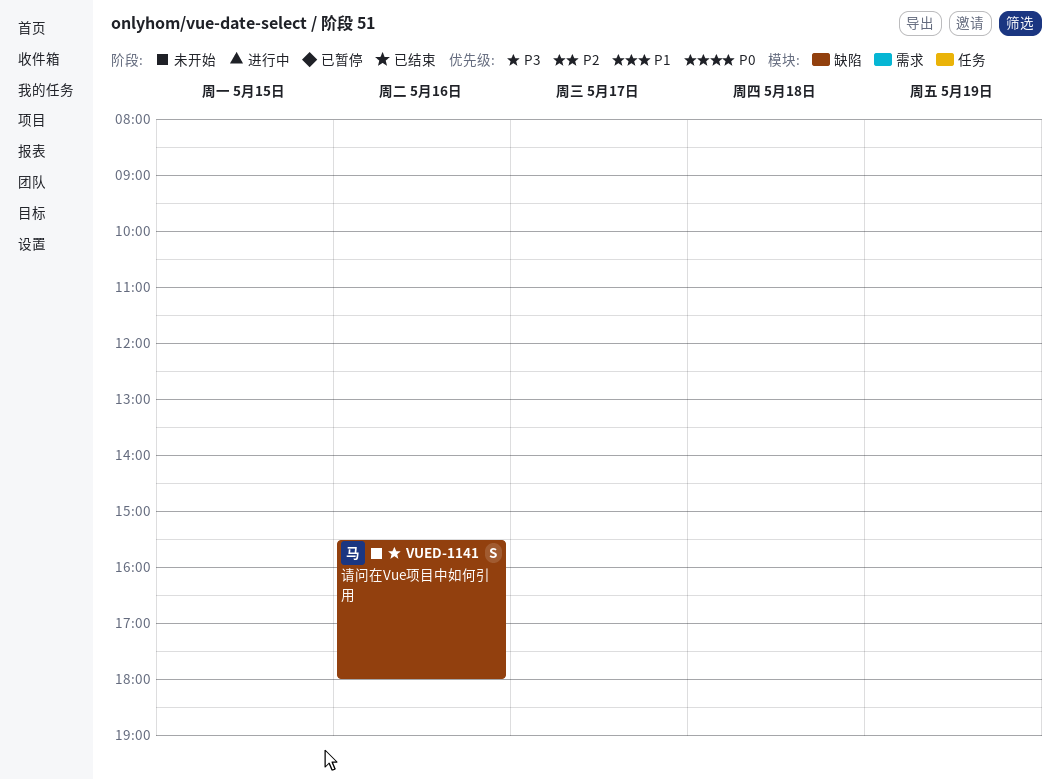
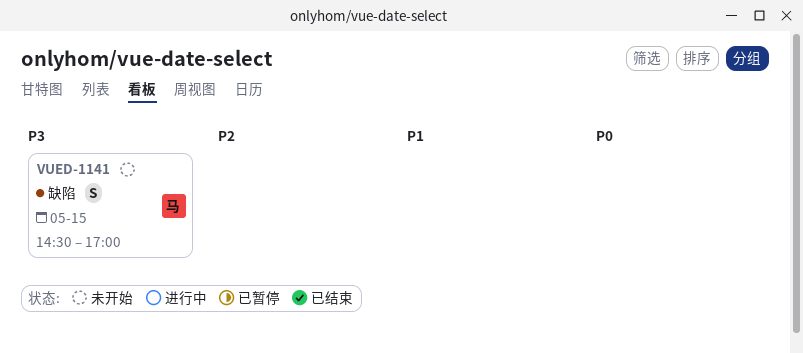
VUED-1141, day: May 16 -> May 15
VUED-1141, begins: 15:30 -> 14:30
VUED-1141, ends: 18:00 -> 17:00

